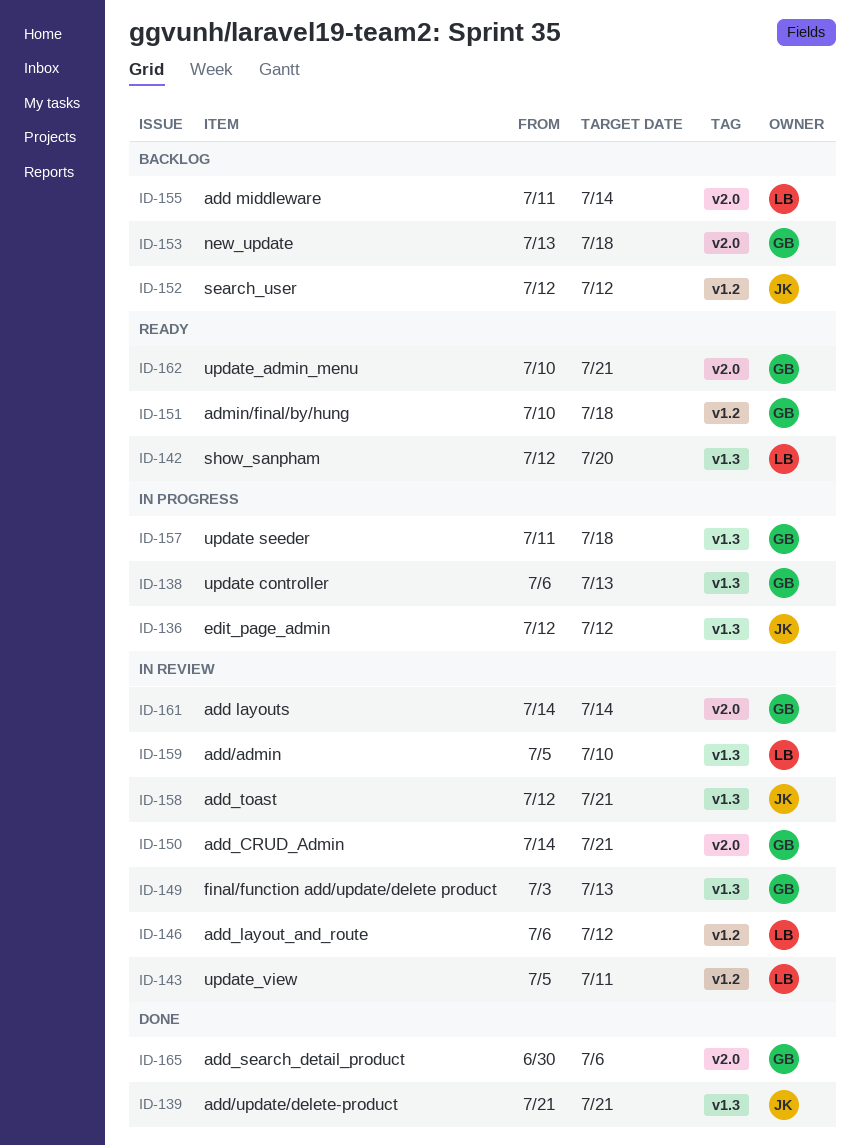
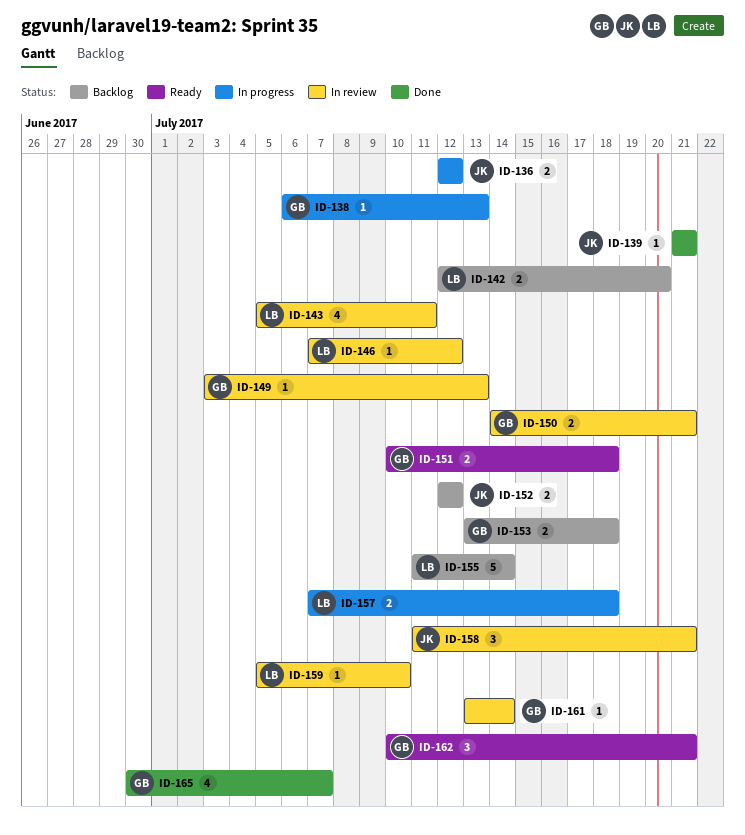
ID-142, status: Ready -> Backlog
ID-146, start: Jul 6 -> Jul 7
ID-157, owner: GB -> LB
ID-157, start: Jul 11 -> Jul 7
ID-158, start: Jul 12 -> Jul 11
ID-161, start: Jul 14 -> Jul 13
ID-165, due: Jul 6 -> Jul 7

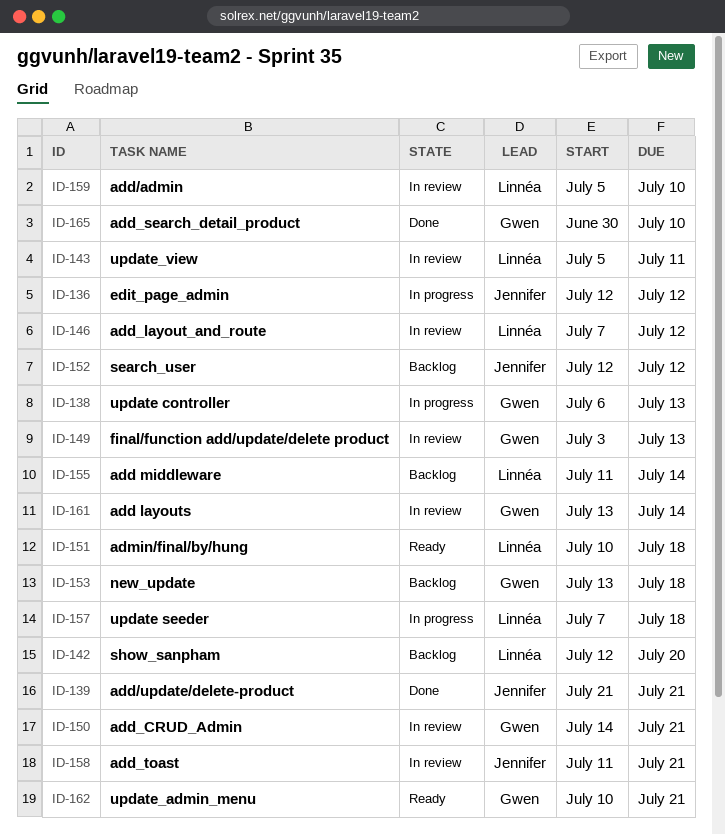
ID-151, owner: Gwen -> Linnéa
ID-165, due: Jul 7 -> Jul 10

